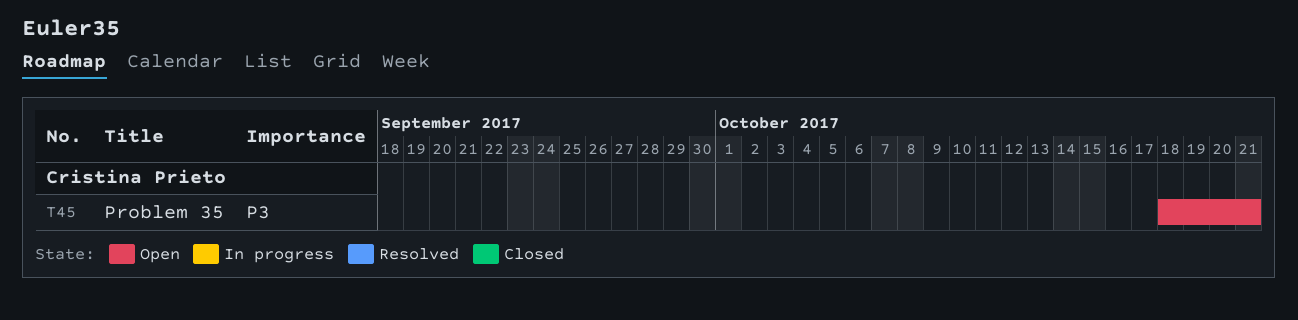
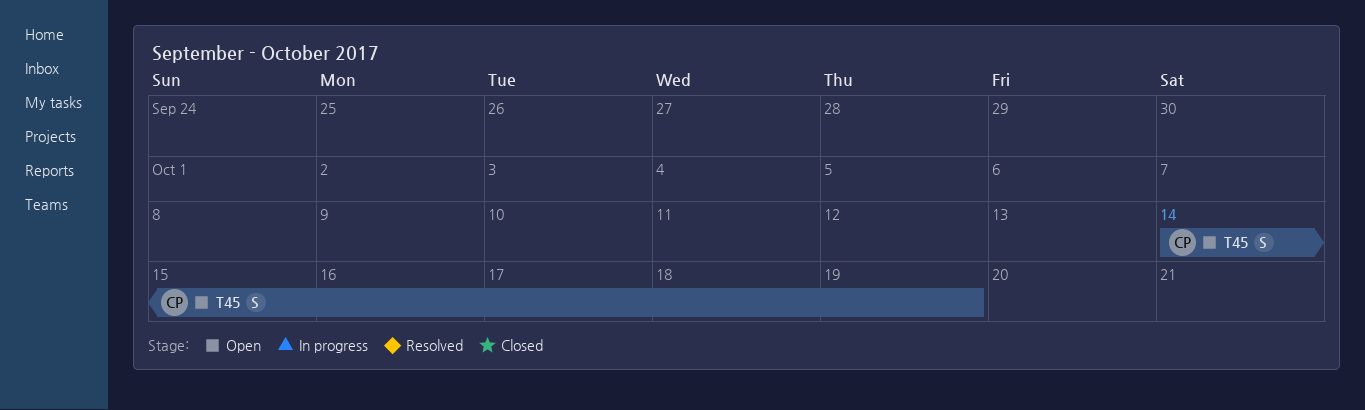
T45, start: Oct 18 -> Oct 14
T45, due: Oct 21 -> Oct 19

